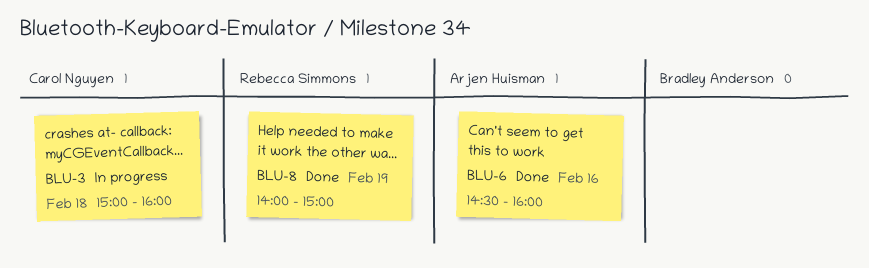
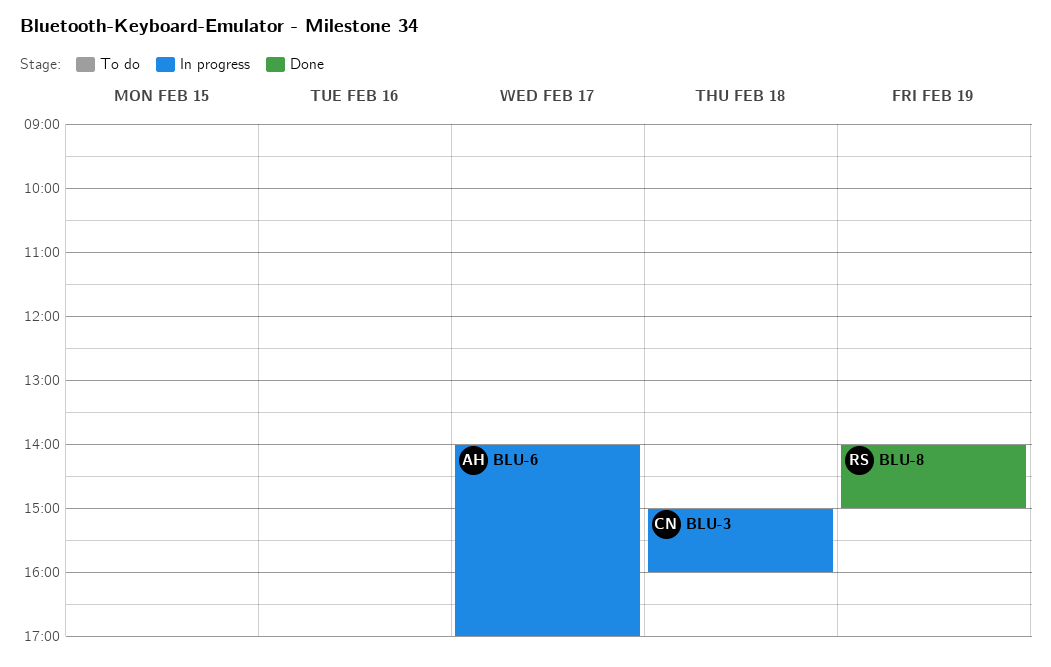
BLU-6, status: Done -> In progress
BLU-6, day: Feb 16 -> Feb 17
BLU-6, begins: 14:30 -> 14:00
BLU-6, ends: 16:00 -> 17:00

